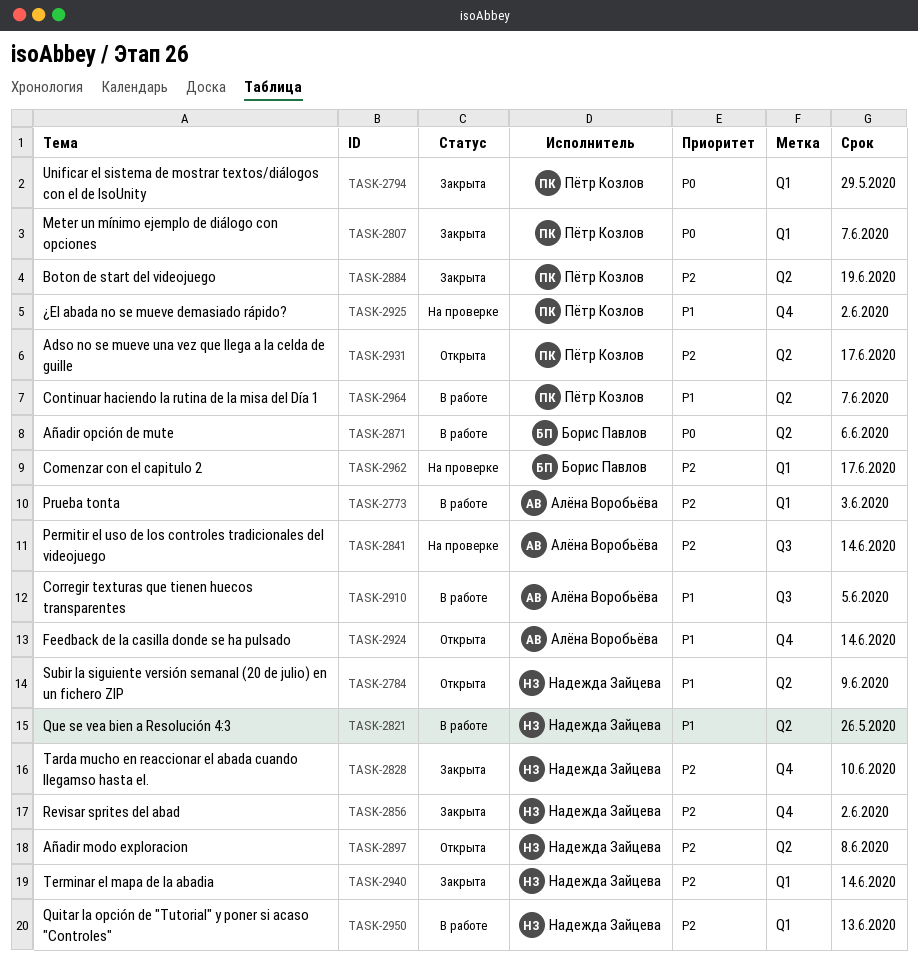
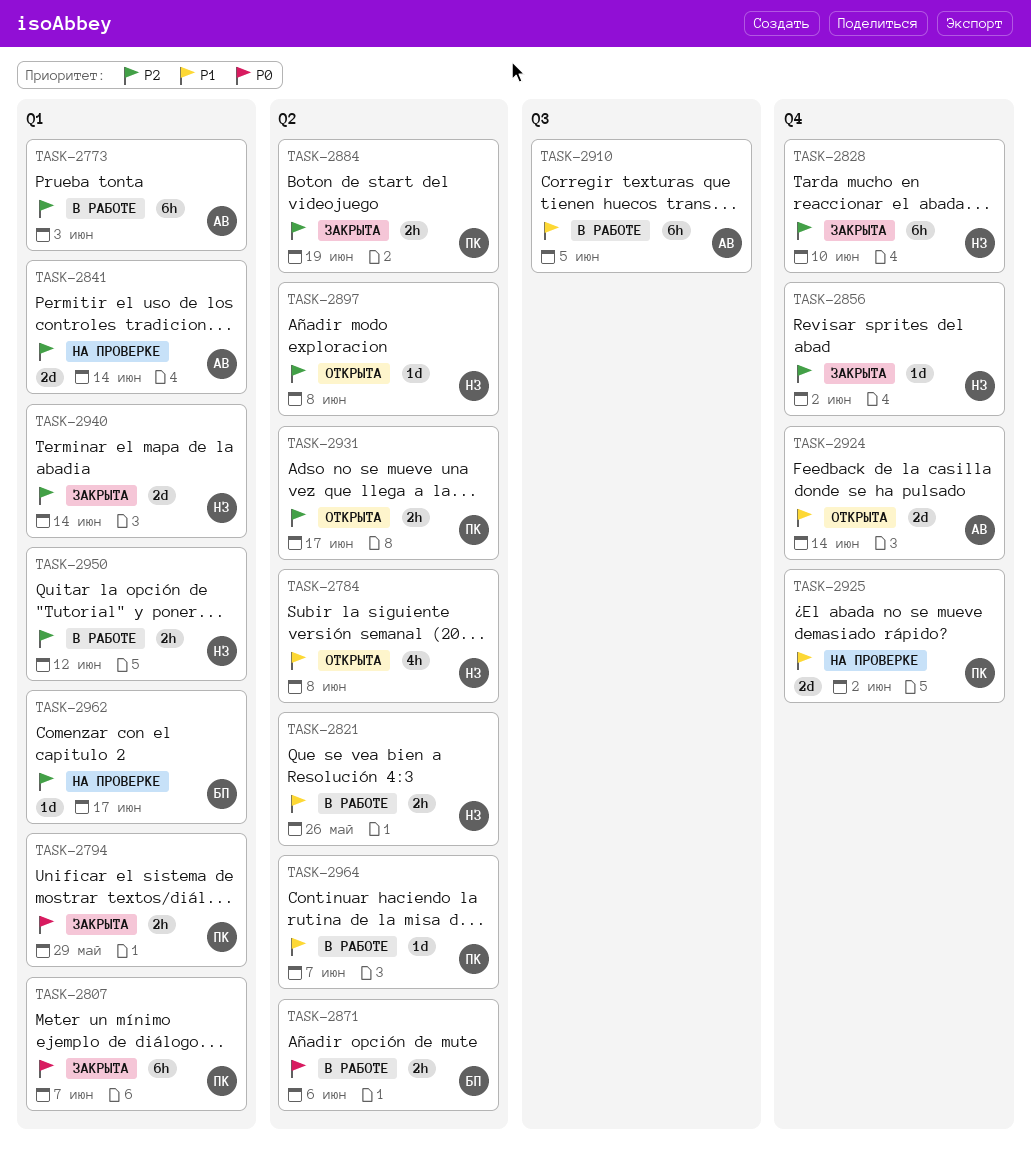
TASK-2784, due: Jun 9 -> Jun 8
TASK-2841, label: Q3 -> Q1
TASK-2950, due: Jun 13 -> Jun 12

